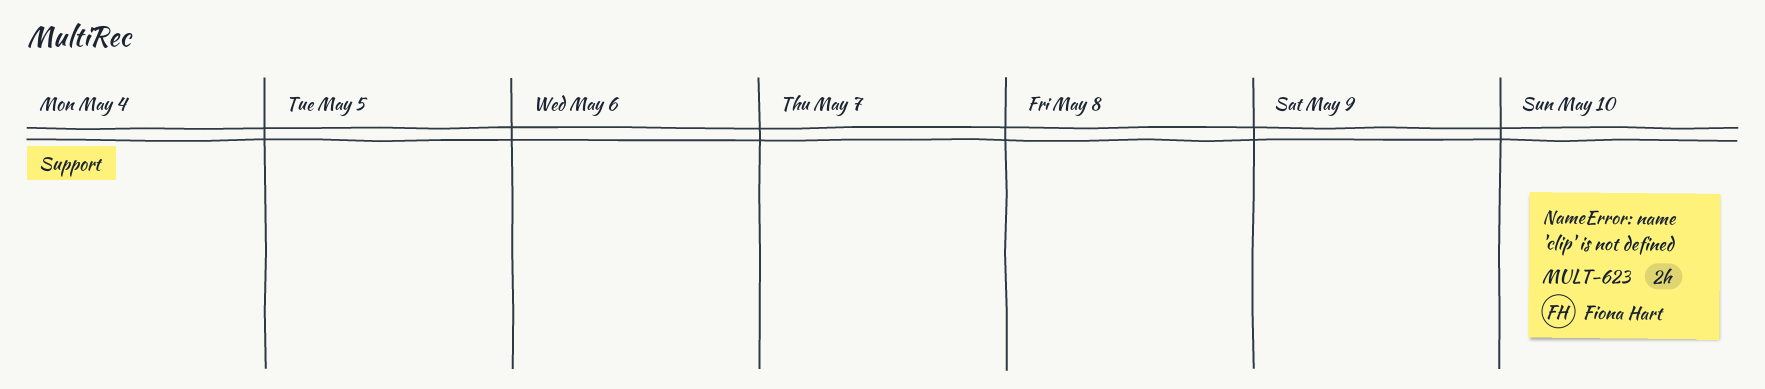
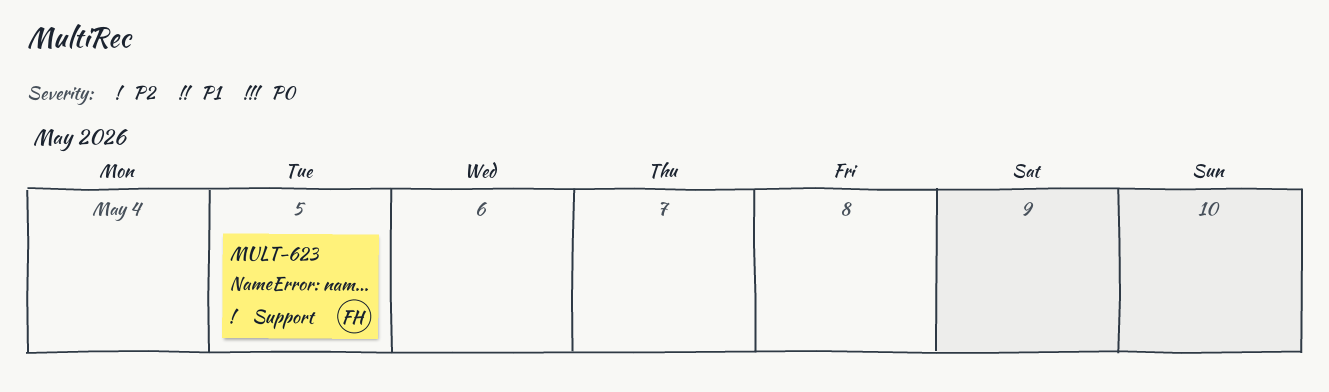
MULT-623, due: May 10 -> May 5

